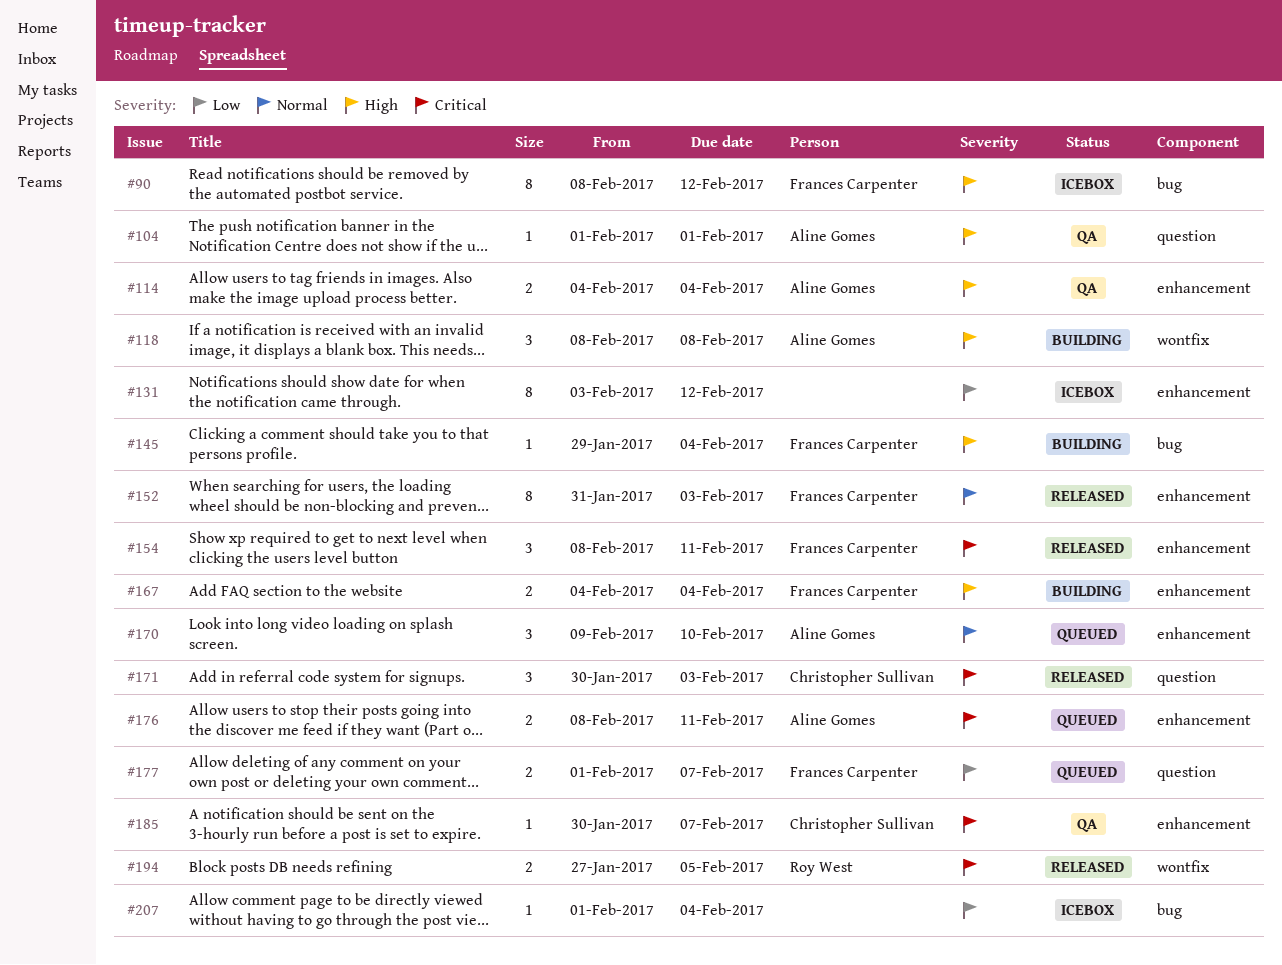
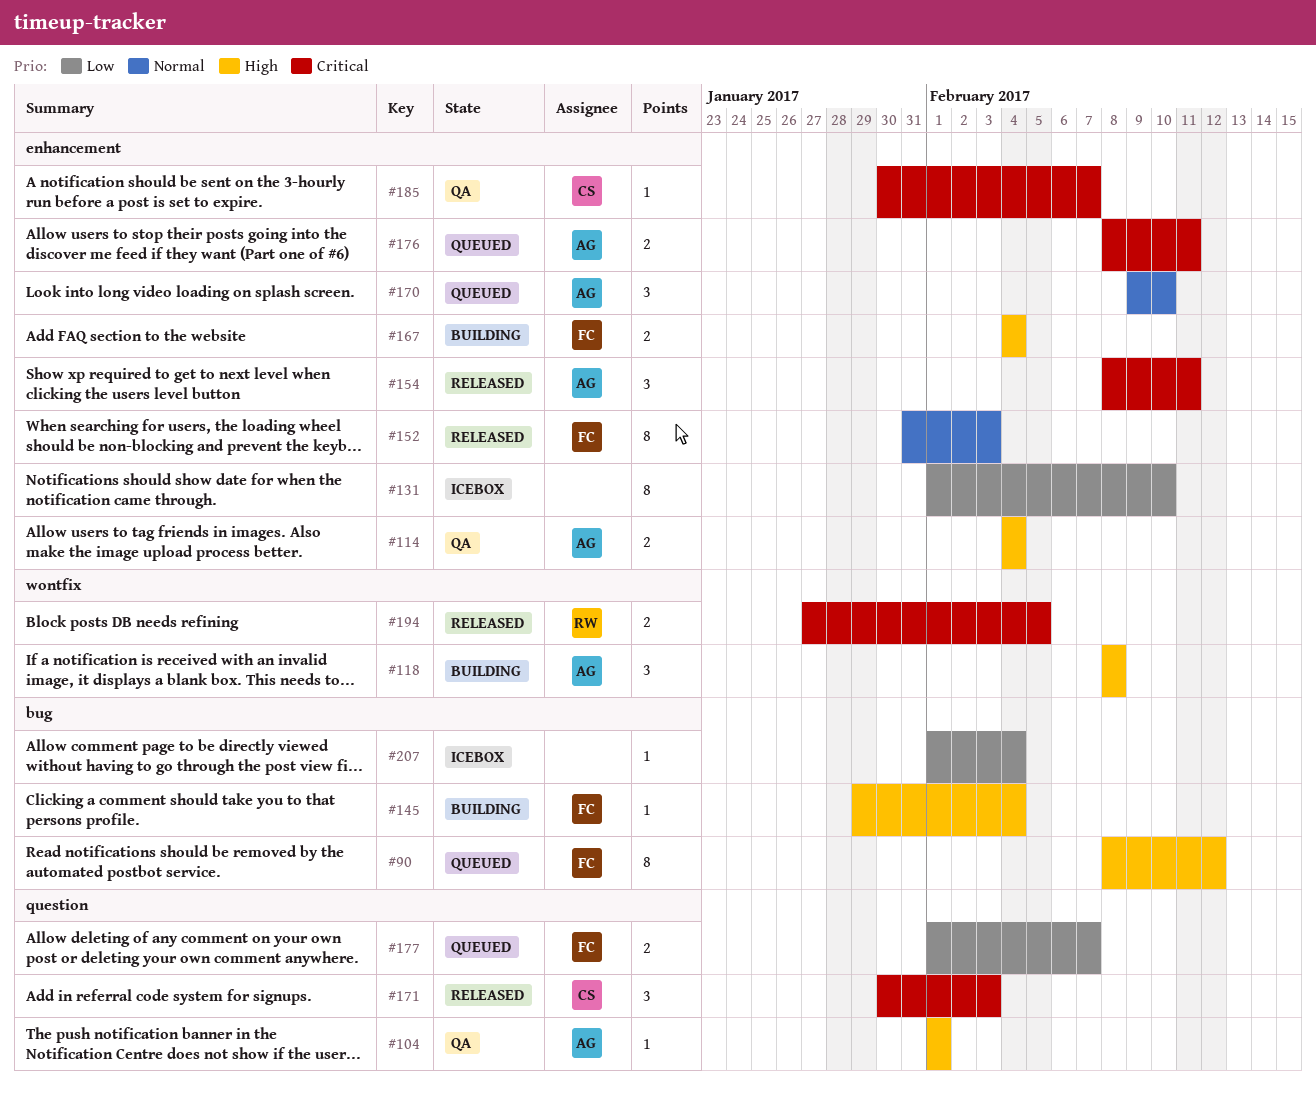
#90, status: Icebox -> Queued
#131, start: Feb 3 -> Feb 1
#131, due: Feb 12 -> Feb 10
#154, owner: Frances Carpenter -> Aline Gomes

